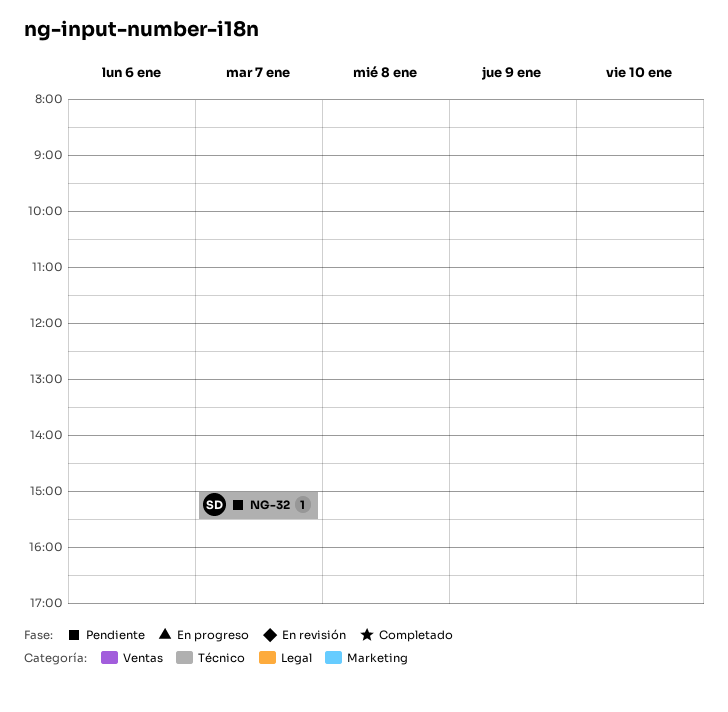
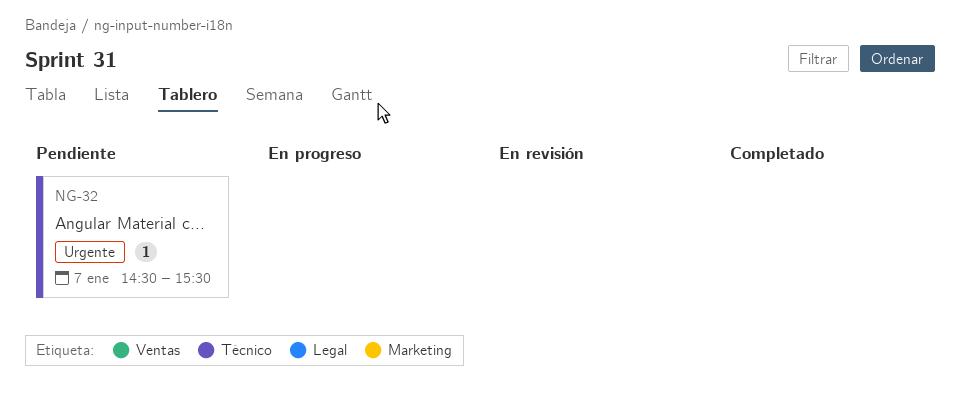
NG-32, begins: 15:00 -> 14:30

